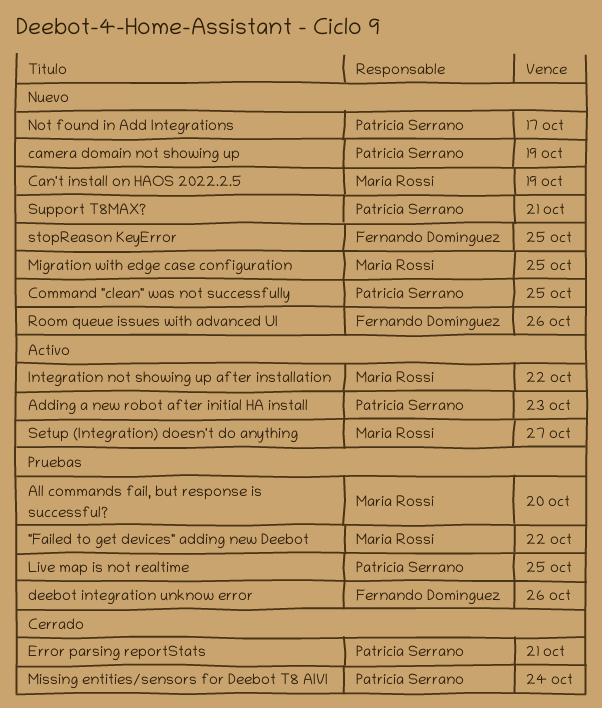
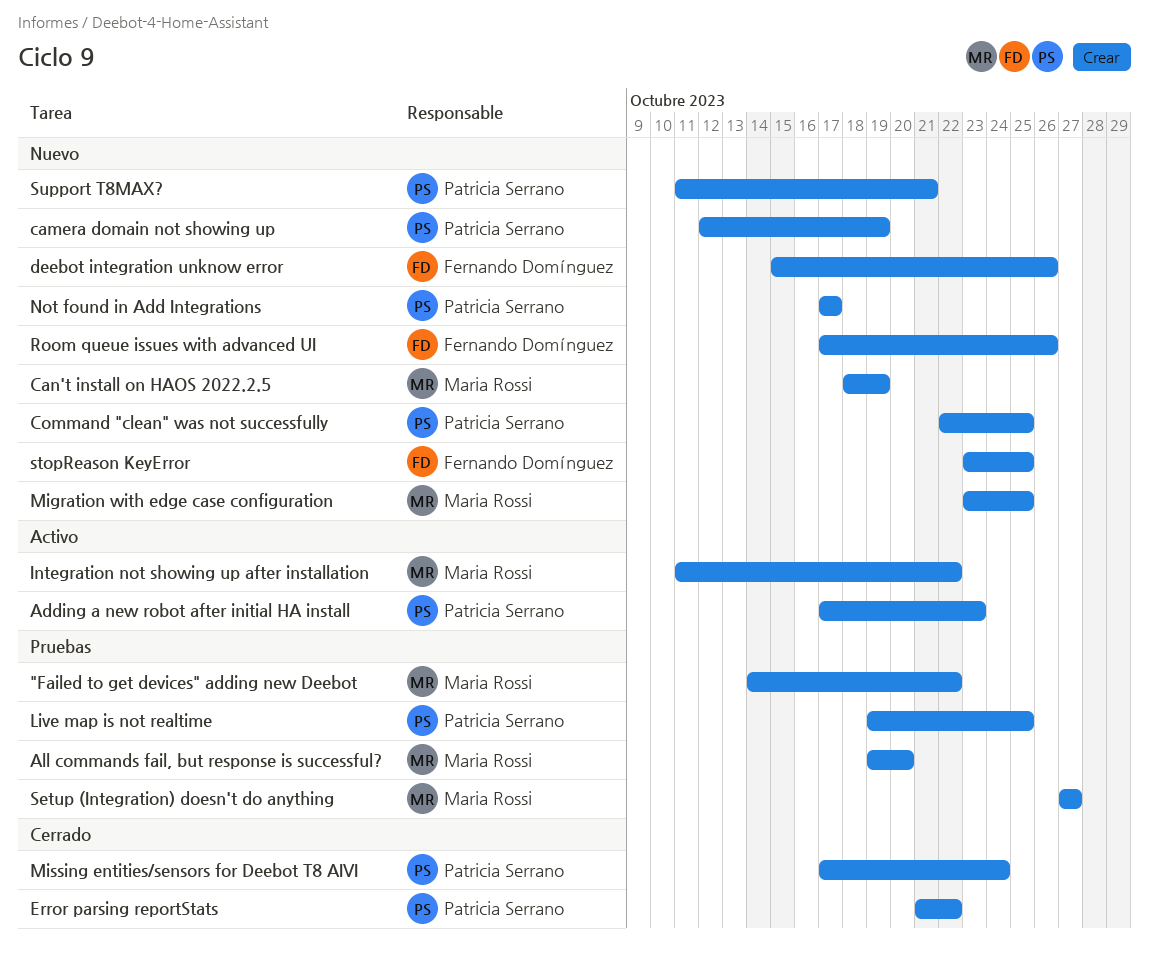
deebot integration unknow error, status: Pruebas -> Nuevo
Error parsing reportStats, due: Oct 21 -> Oct 22
Setup (Integration) doesn't do anything, status: Activo -> Pruebas

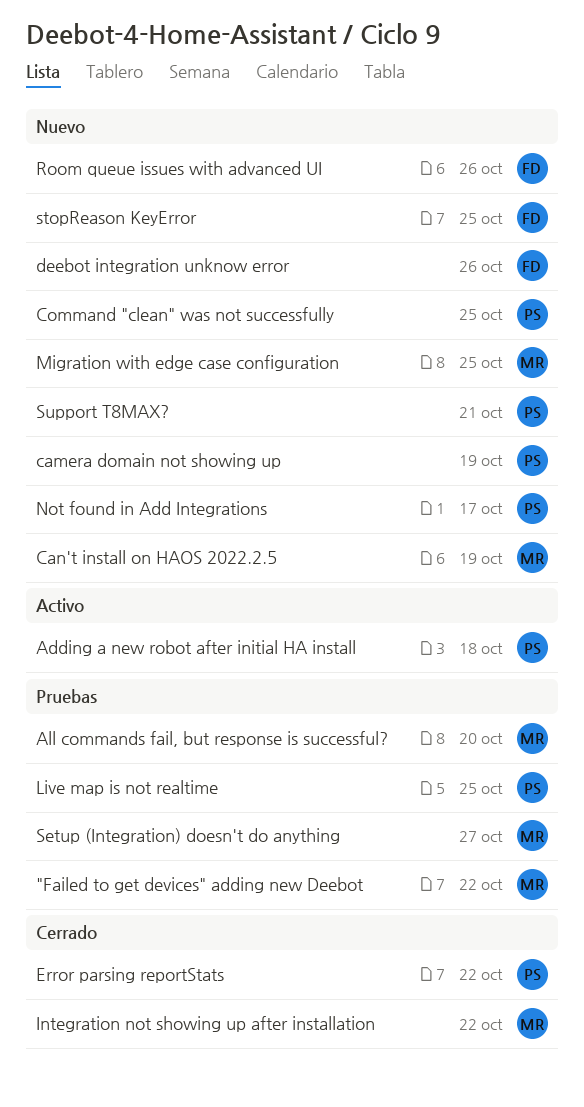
Adding a new robot after initial HA install, due: Oct 23 -> Oct 18
Integration not showing up after installation, status: Activo -> Cerrado
Missing entities/sensors for Deebot T8 AIVI: present -> none

